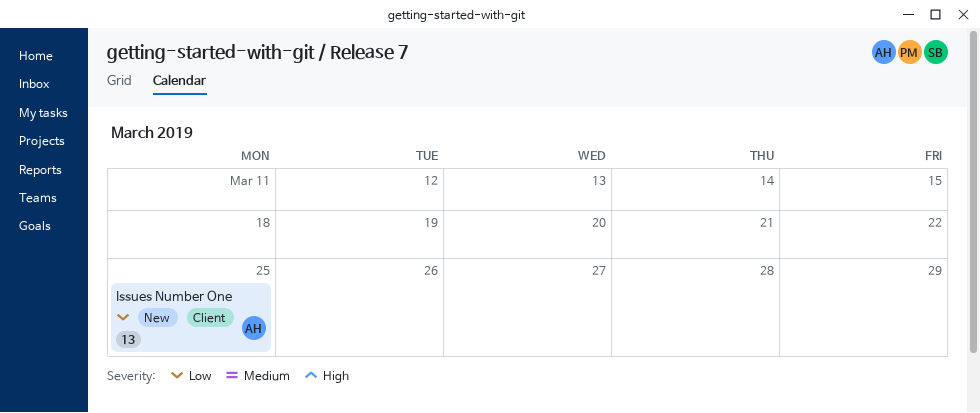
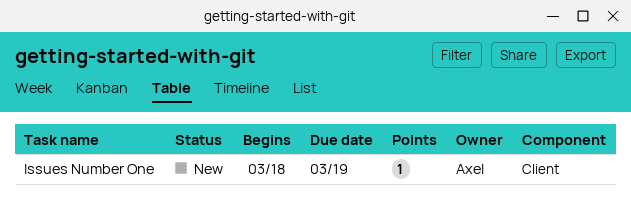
Issues Number One, estimate: 13 -> 1
Issues Number One, due: Mar 25 -> Mar 19

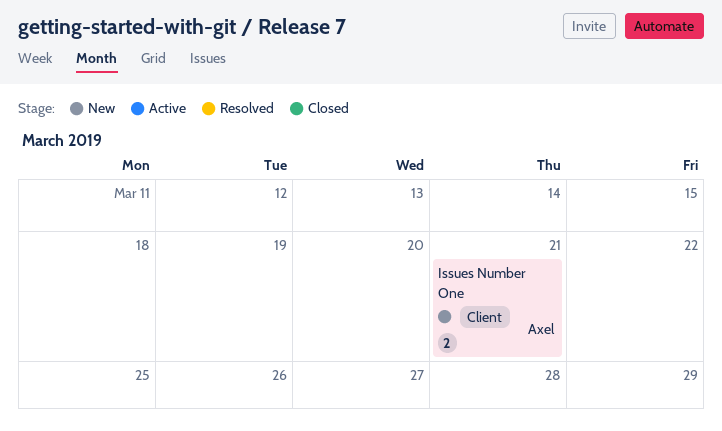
Issues Number One, estimate: 1 -> 2
Issues Number One, due: Mar 19 -> Mar 21

